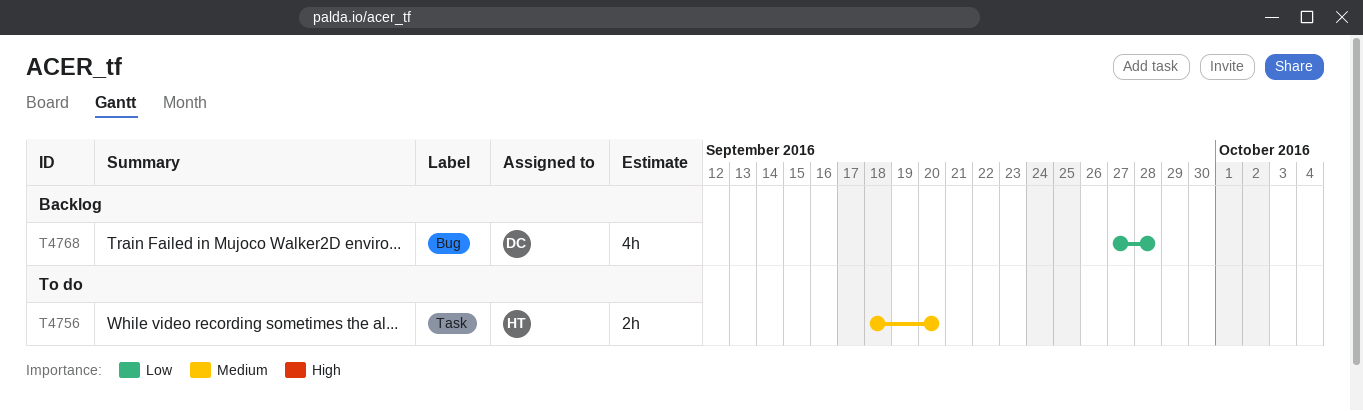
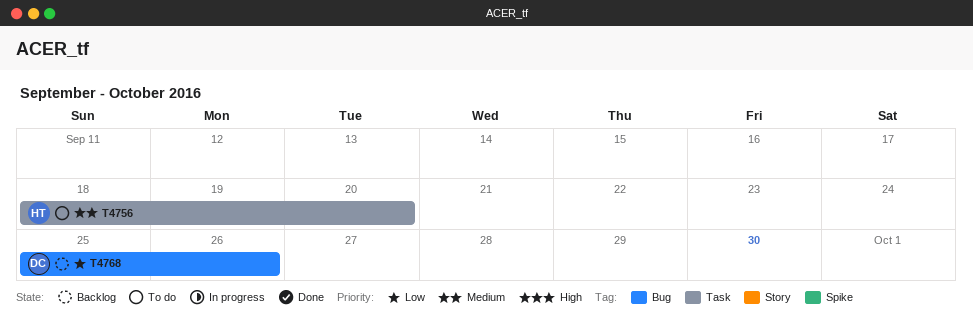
T4768, start: Sep 27 -> Sep 25
T4768, due: Sep 28 -> Sep 26

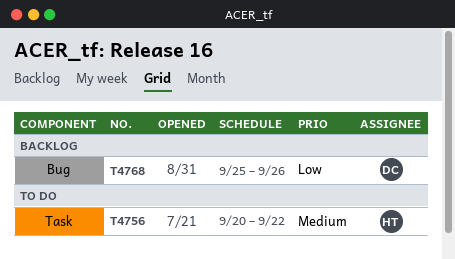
T4756, start: Sep 18 -> Sep 20
T4756, due: Sep 20 -> Sep 22

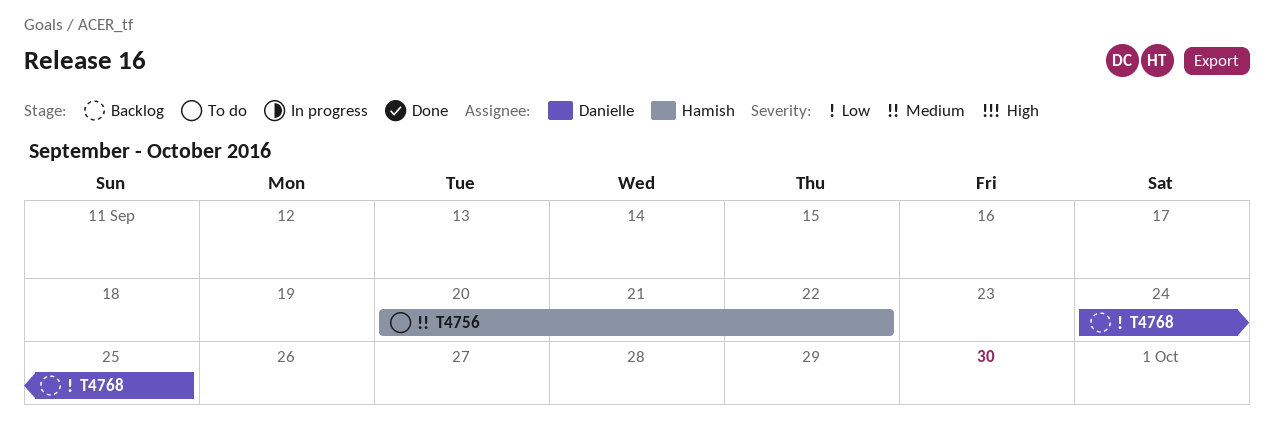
T4768, start: Sep 25 -> Sep 24
T4768, due: Sep 26 -> Sep 25

